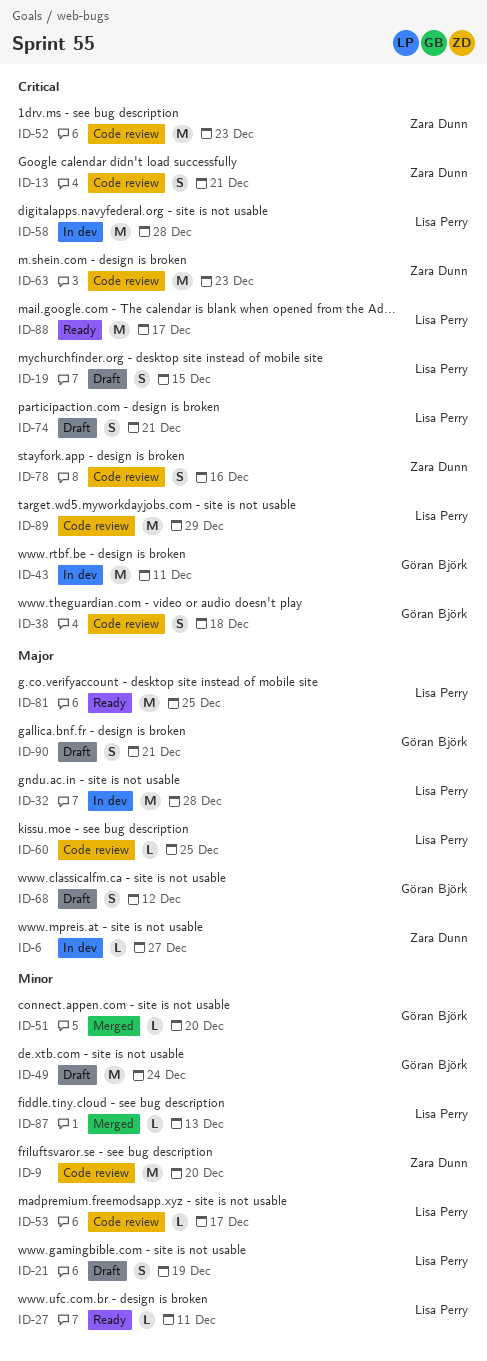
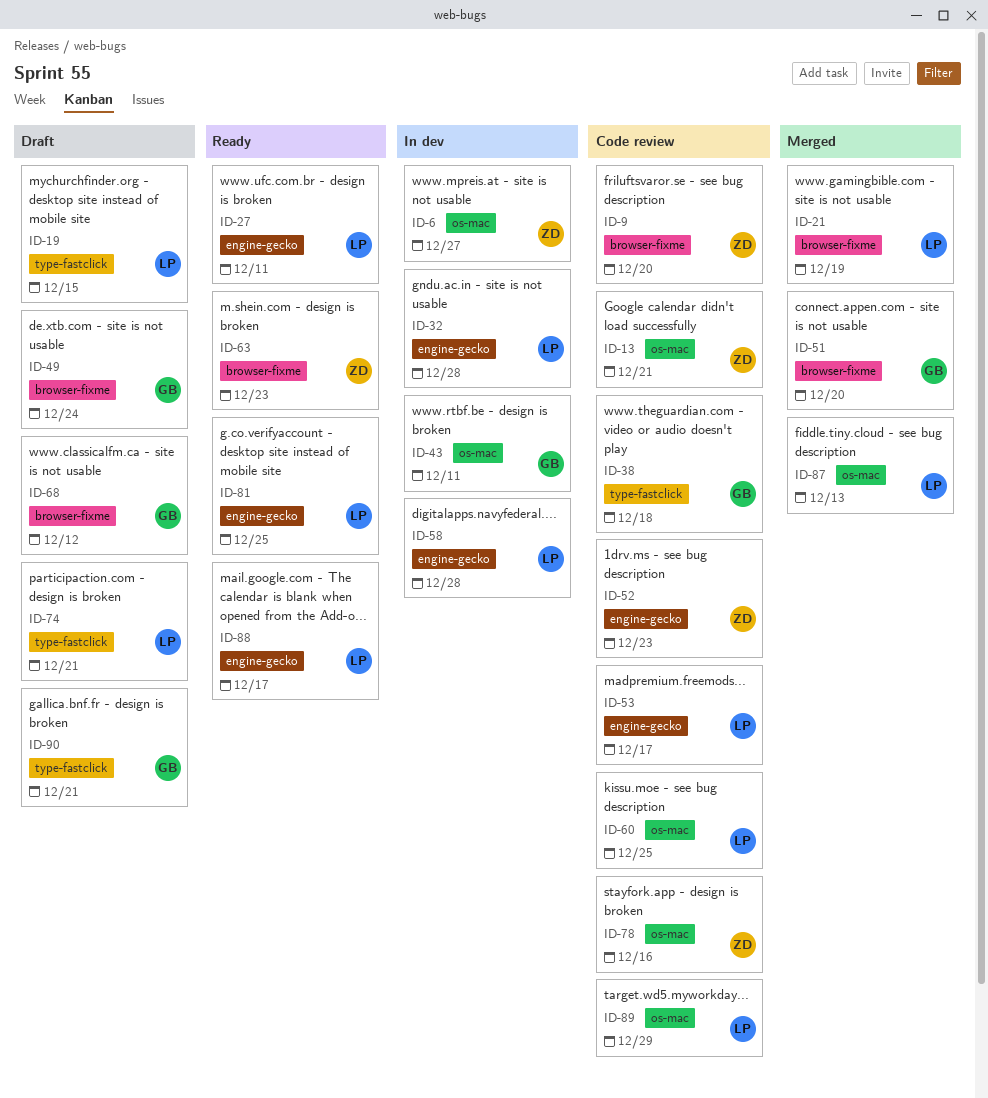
ID-21, status: Draft -> Merged
ID-63, status: Code review -> Ready

